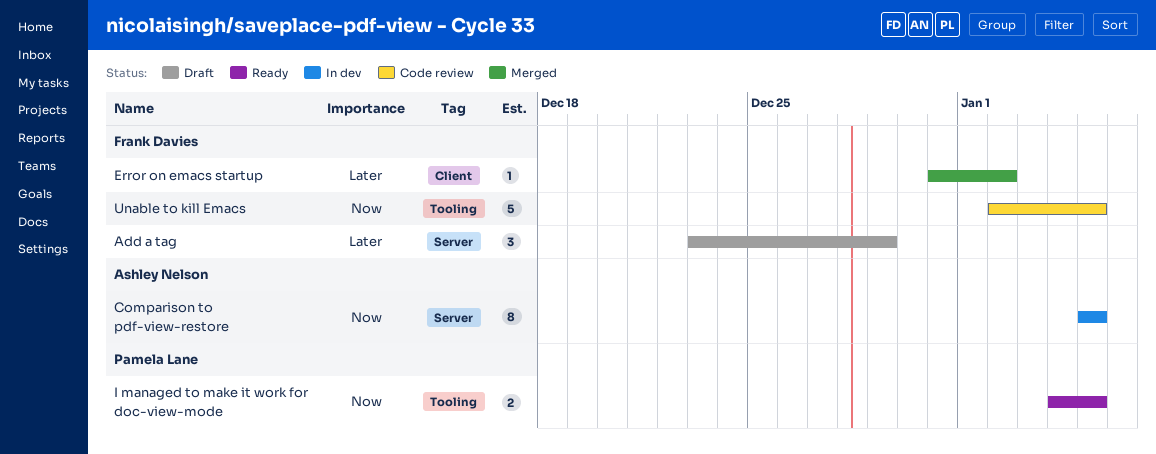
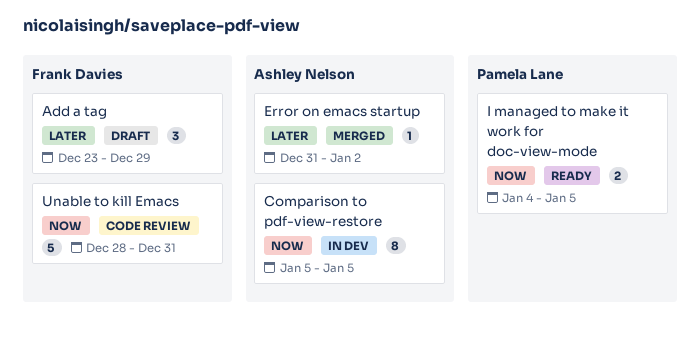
Error on emacs startup, owner: Frank Davies -> Ashley Nelson
Unable to kill Emacs, start: Jan 2 -> Dec 28
Unable to kill Emacs, due: Jan 5 -> Dec 31

